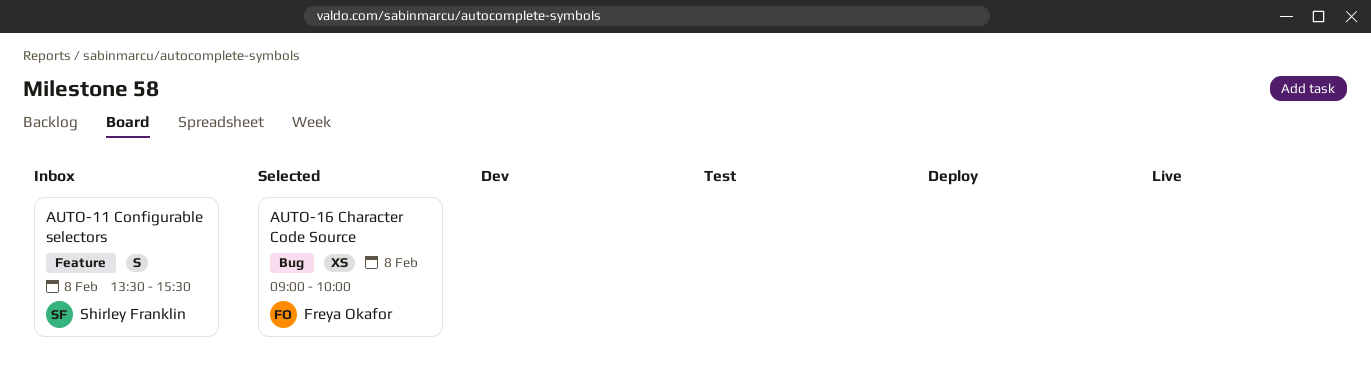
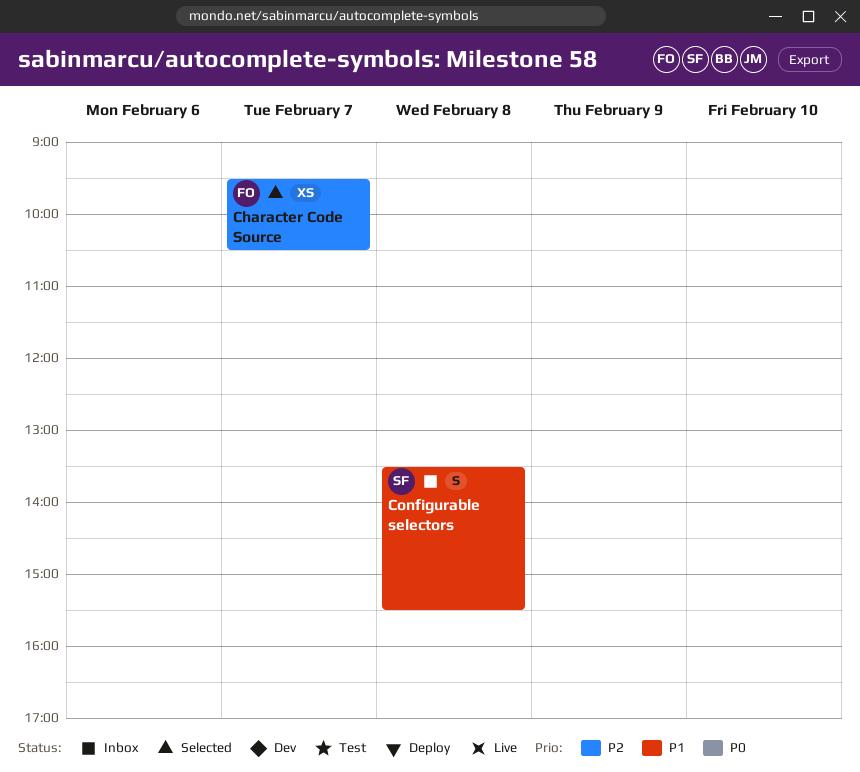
Character Code Source, day: Feb 8 -> Feb 7
Character Code Source, begins: 09:00 -> 09:30
Character Code Source, ends: 10:00 -> 10:30

